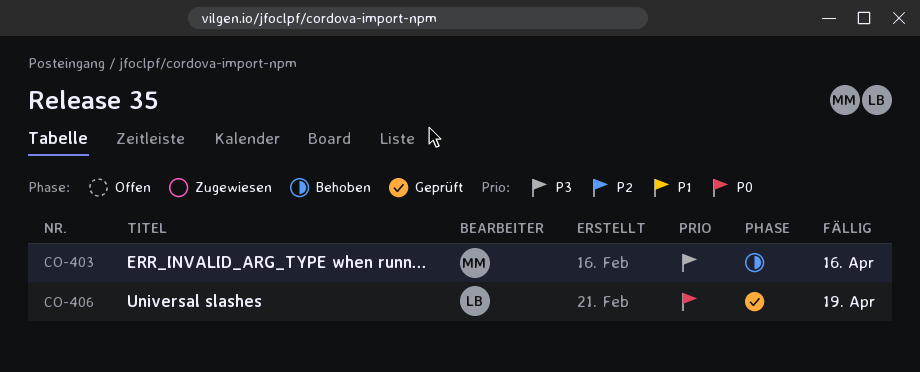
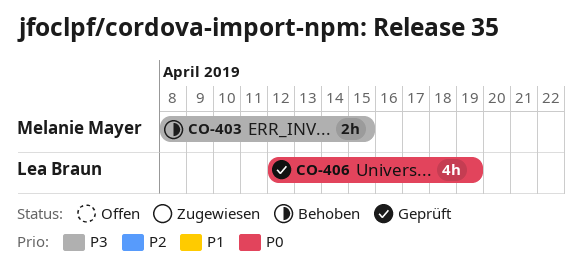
CO-403, due: Apr 16 -> Apr 15

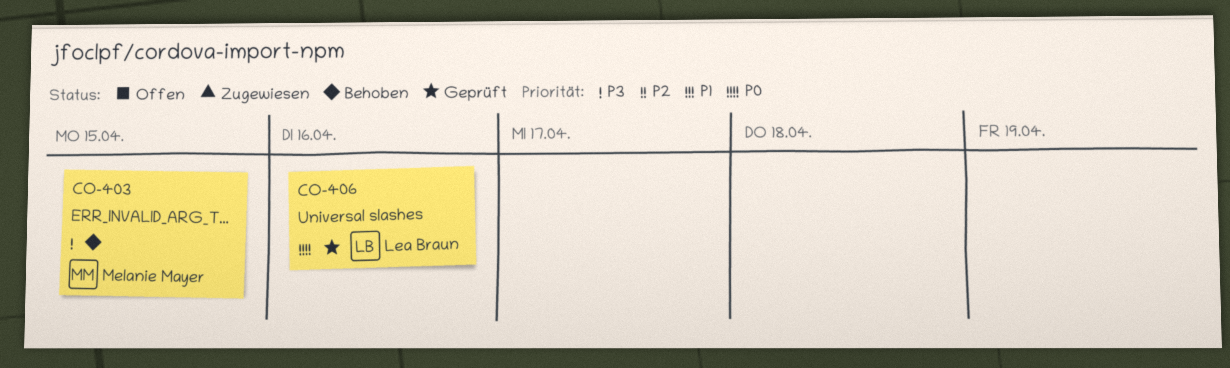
CO-406, due: Apr 19 -> Apr 16

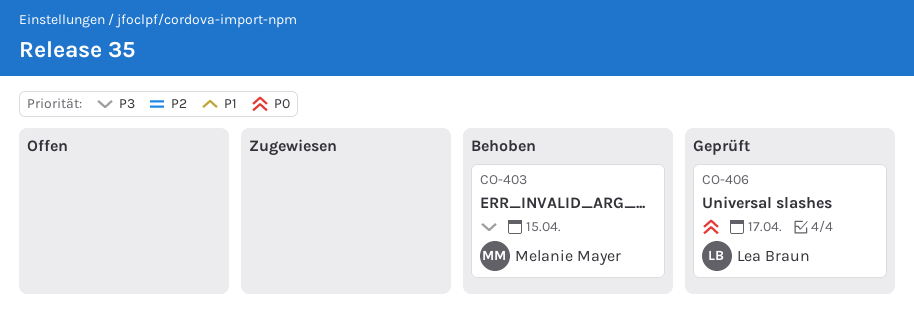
CO-406, due: Apr 16 -> Apr 17

